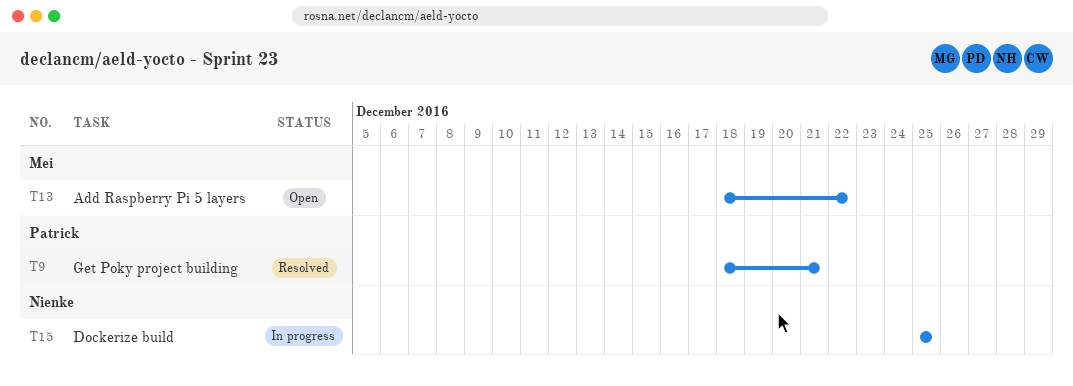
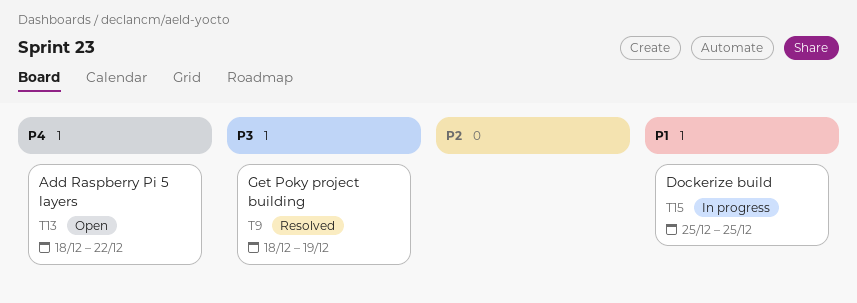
T9, due: Dec 21 -> Dec 19

